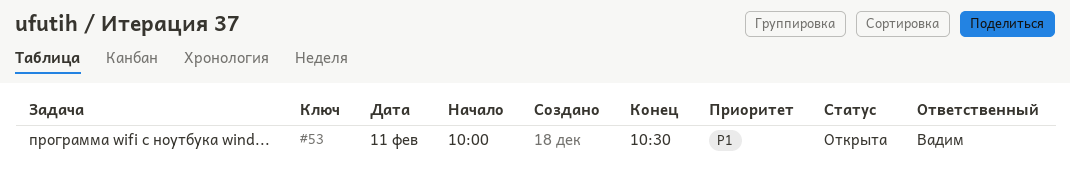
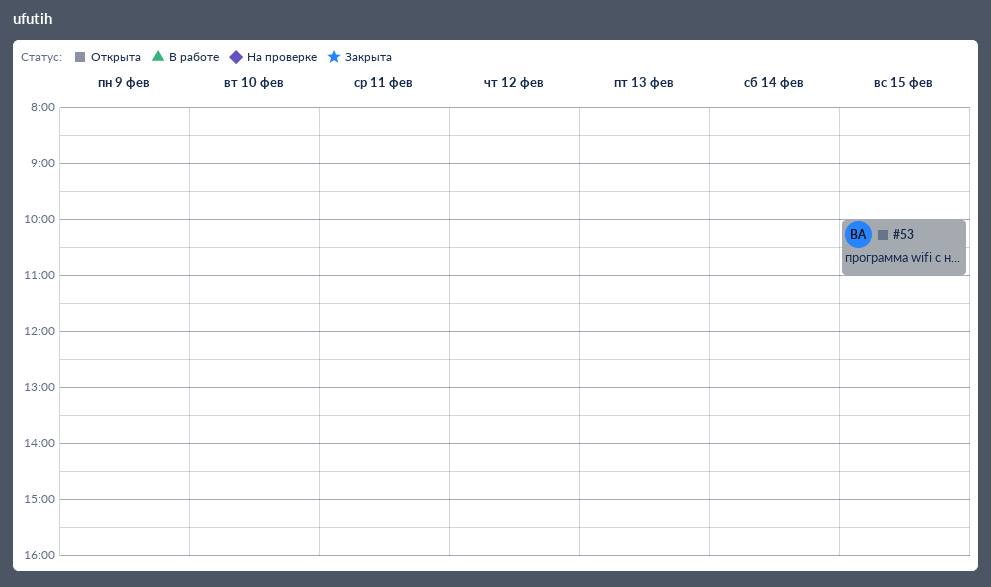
#53, day: Feb 11 -> Feb 15
#53, ends: 10:30 -> 11:00

